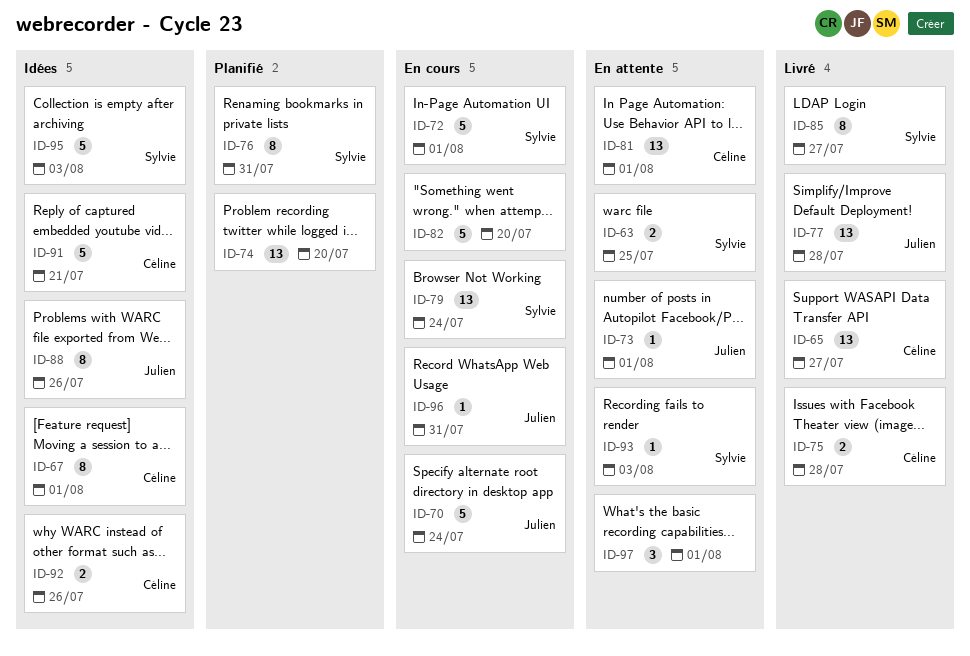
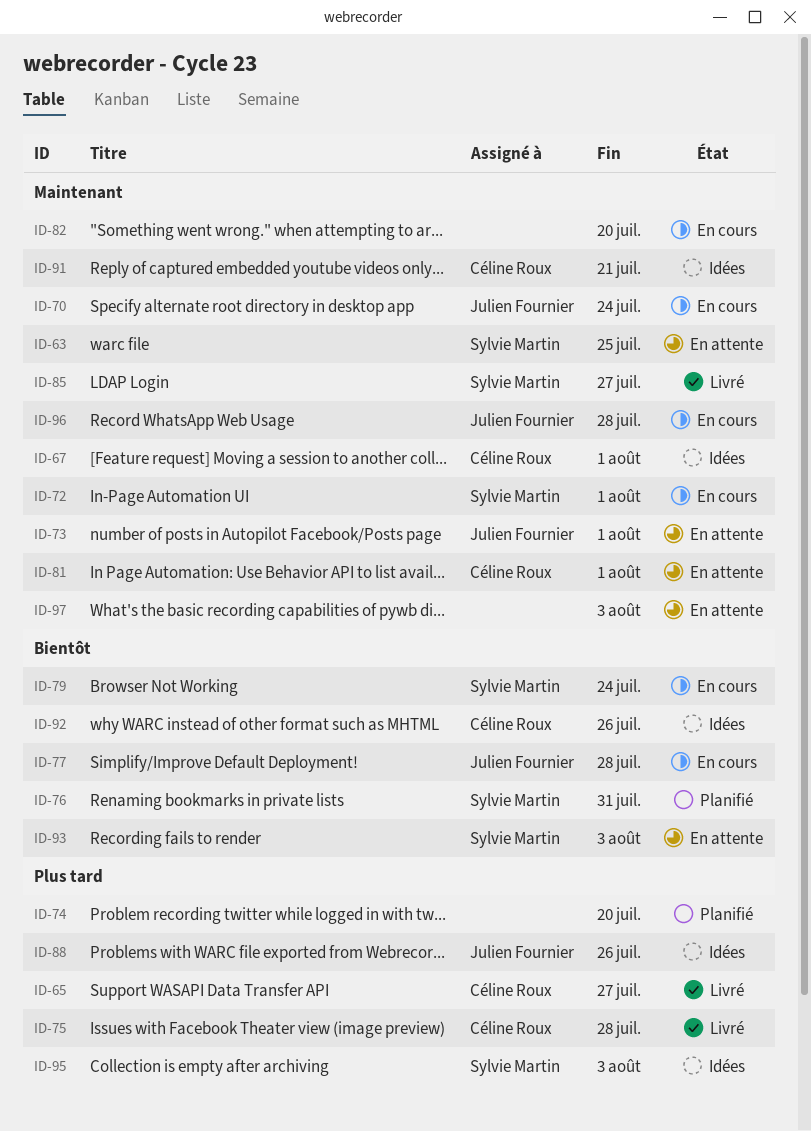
ID-77, status: Livré -> En cours
ID-96, due: Jul 31 -> Jul 28
ID-97, due: Aug 1 -> Aug 3

